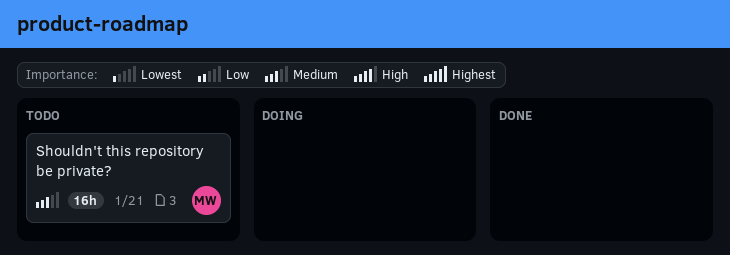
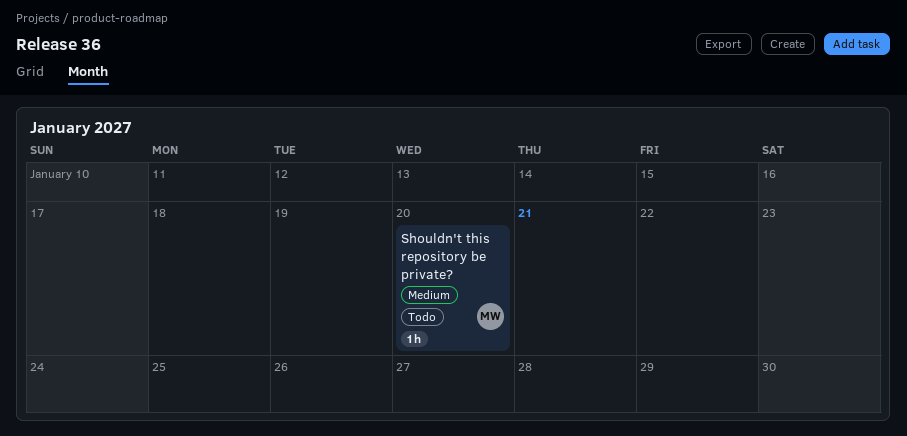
Shouldn't this repository be private?, estimate: 16h -> 1h
Shouldn't this repository be private?, due: Jan 21 -> Jan 20

